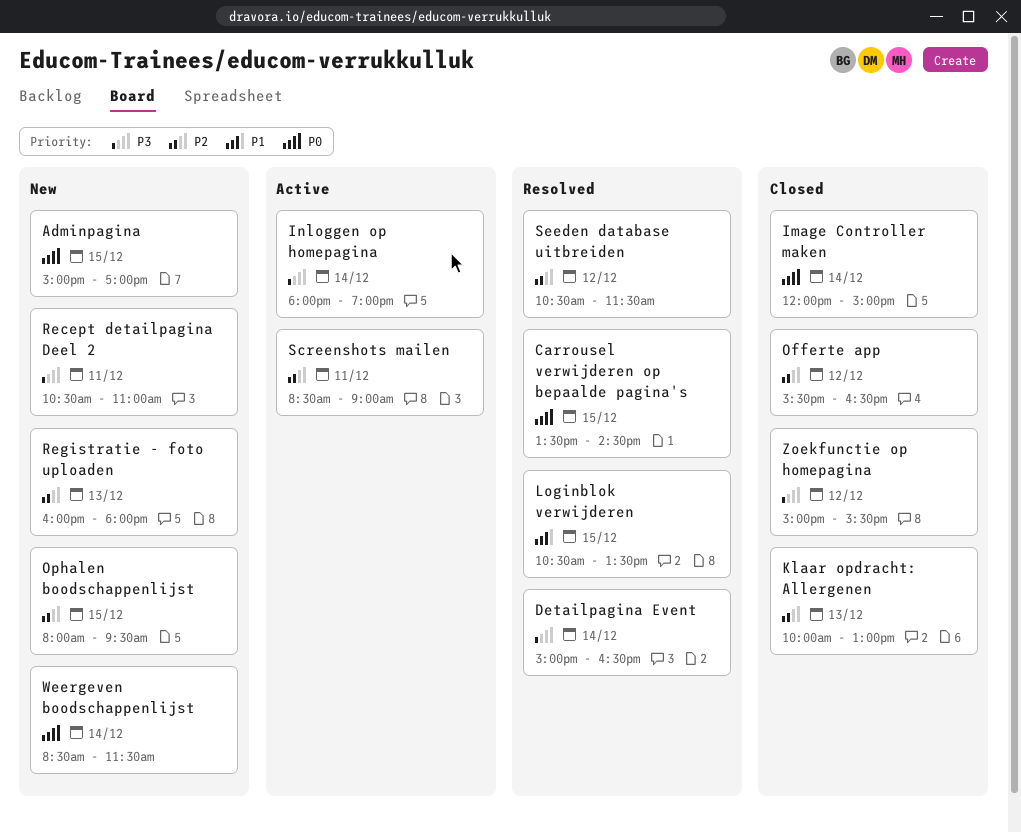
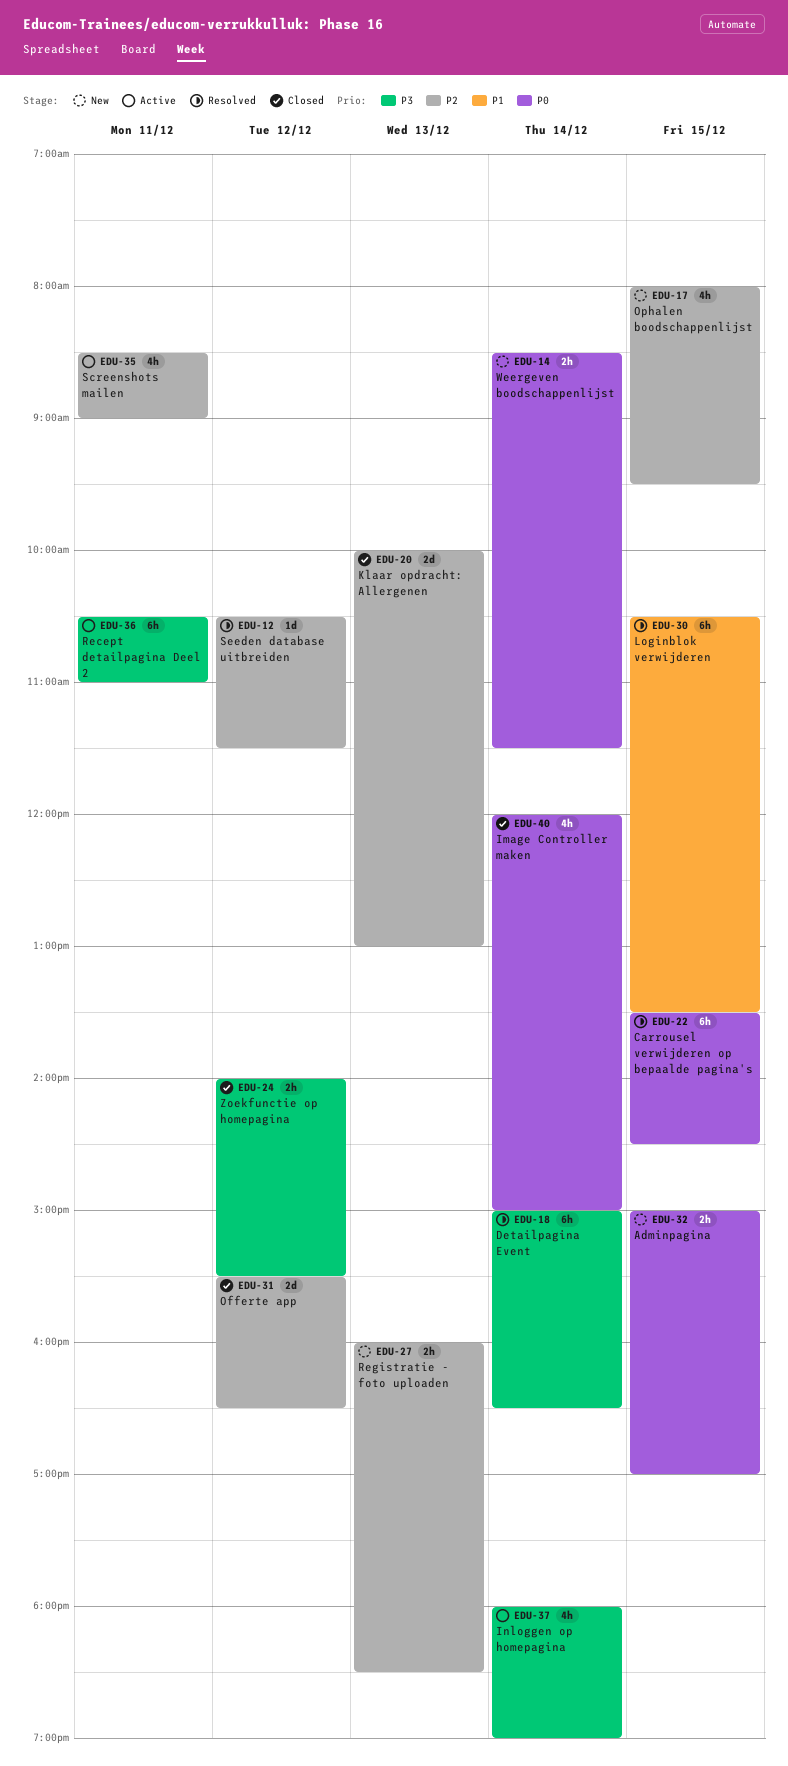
Recept detailpagina Deel 2, status: New -> Active
Registratie - foto uploaden, ends: 18:00 -> 18:30
Zoekfunctie op homepagina, begins: 15:00 -> 14:00

